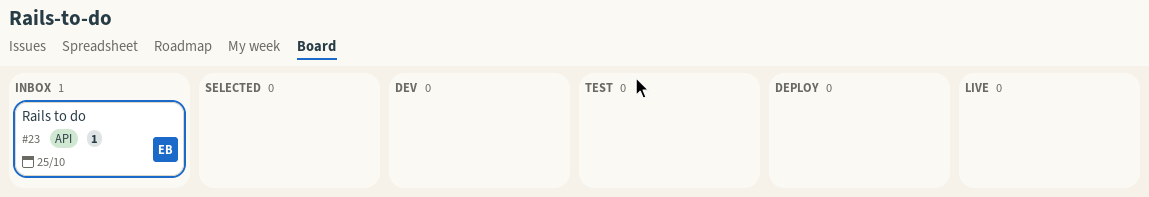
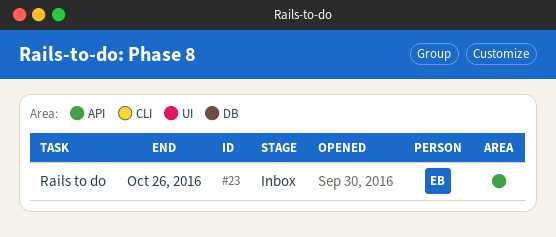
#23, due: Oct 25 -> Oct 26

